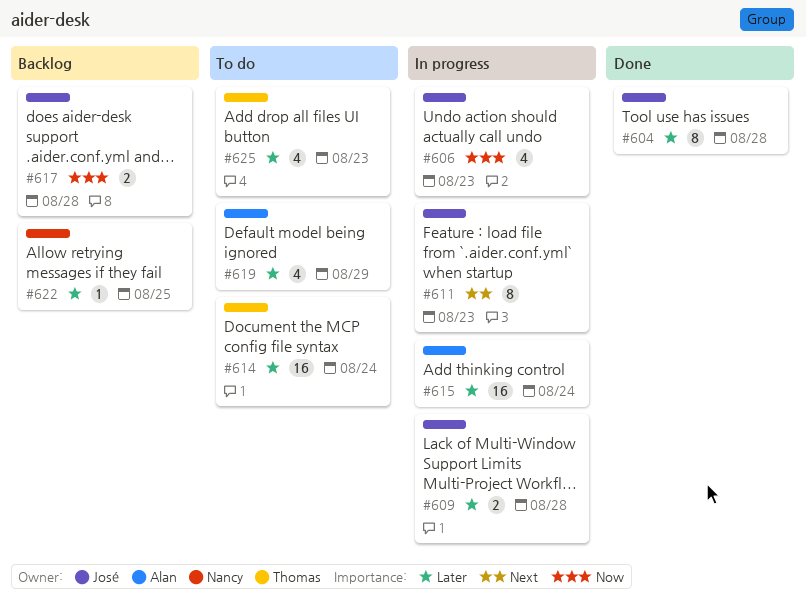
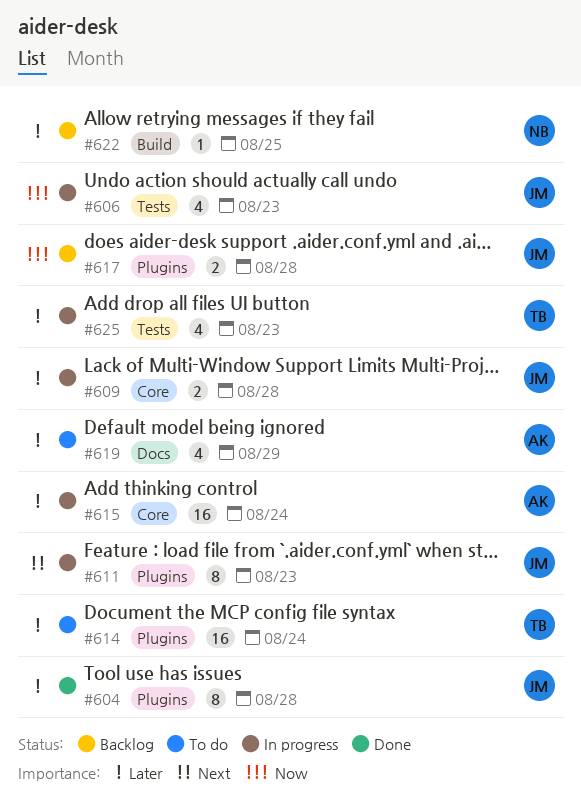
#625, status: To do -> In progress

